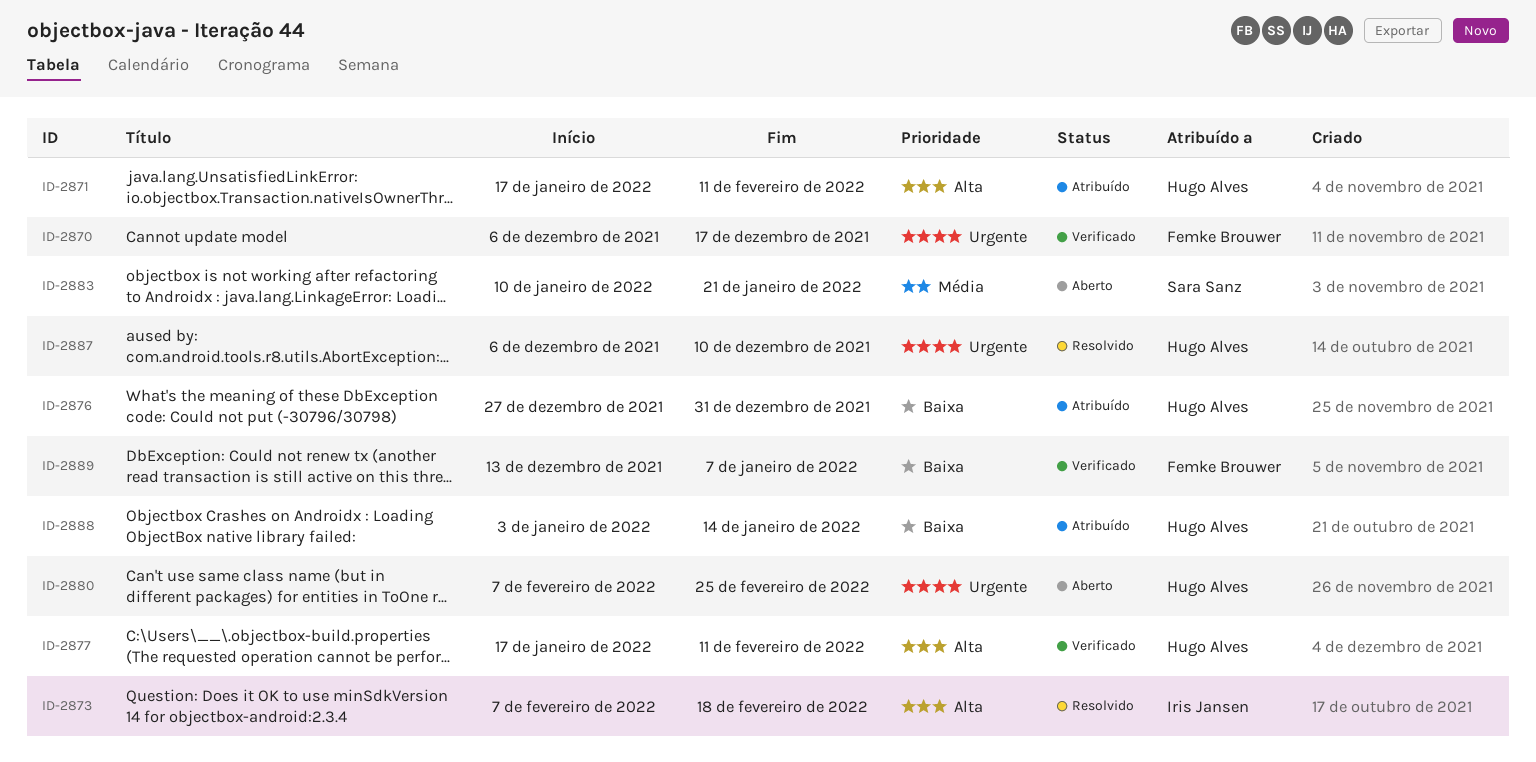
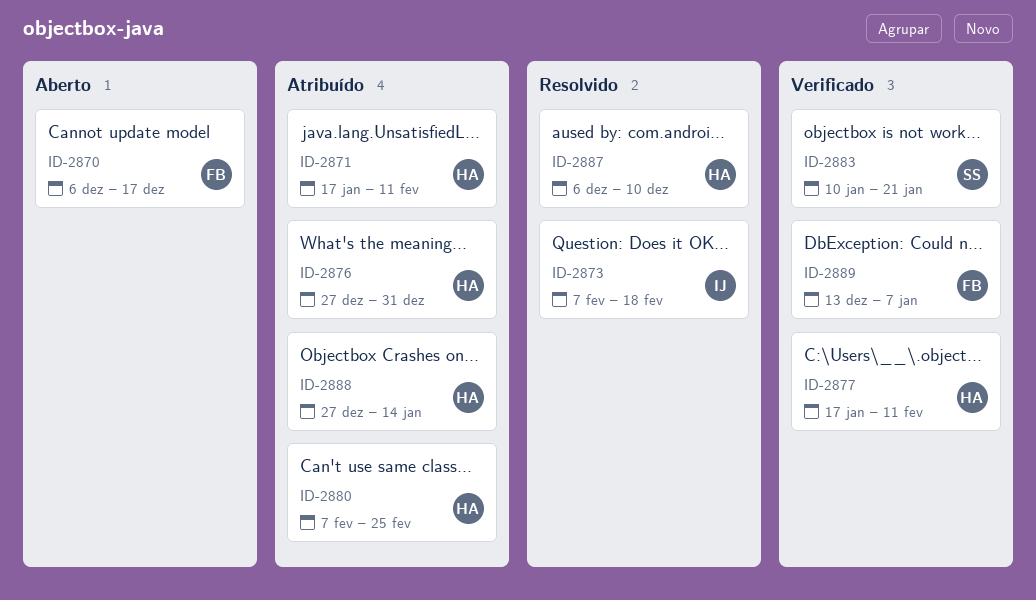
ID-2870, status: Verificado -> Aberto
ID-2880, status: Aberto -> Atribuído
ID-2883, status: Aberto -> Verificado
ID-2888, start: Jan 3 -> Dec 27

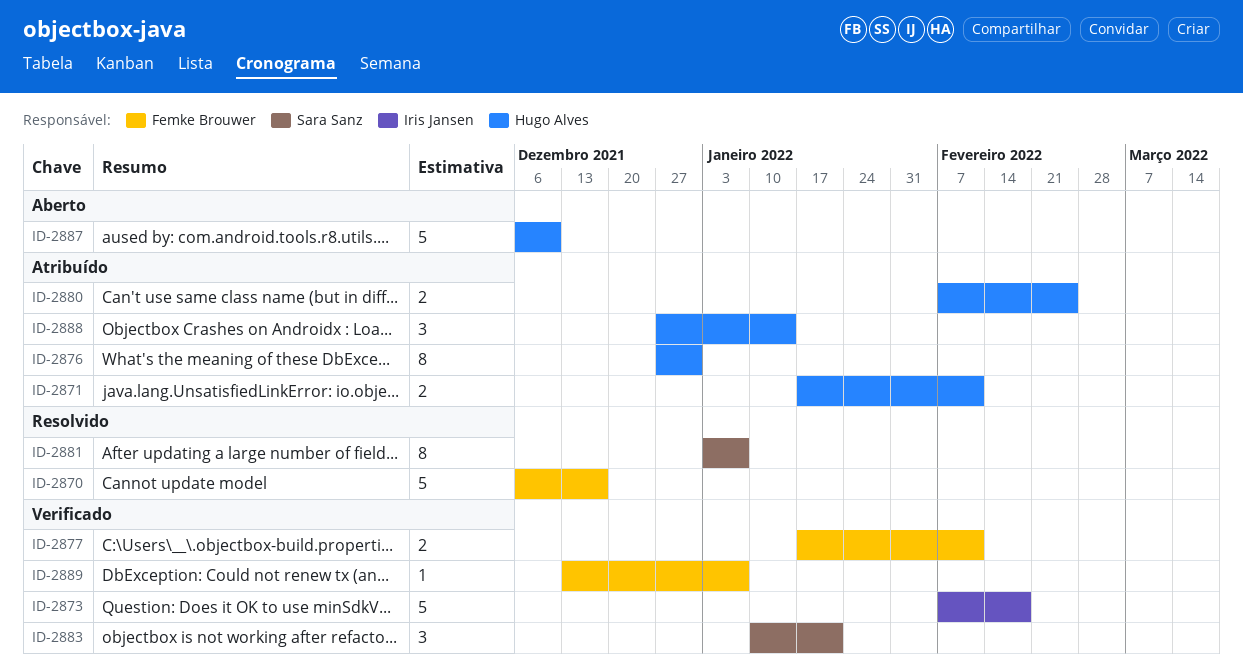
ID-2870, status: Aberto -> Resolvido
ID-2873, status: Resolvido -> Verificado
ID-2877, owner: Hugo Alves -> Femke Brouwer
ID-2881: none -> present
ID-2887, status: Resolvido -> Aberto

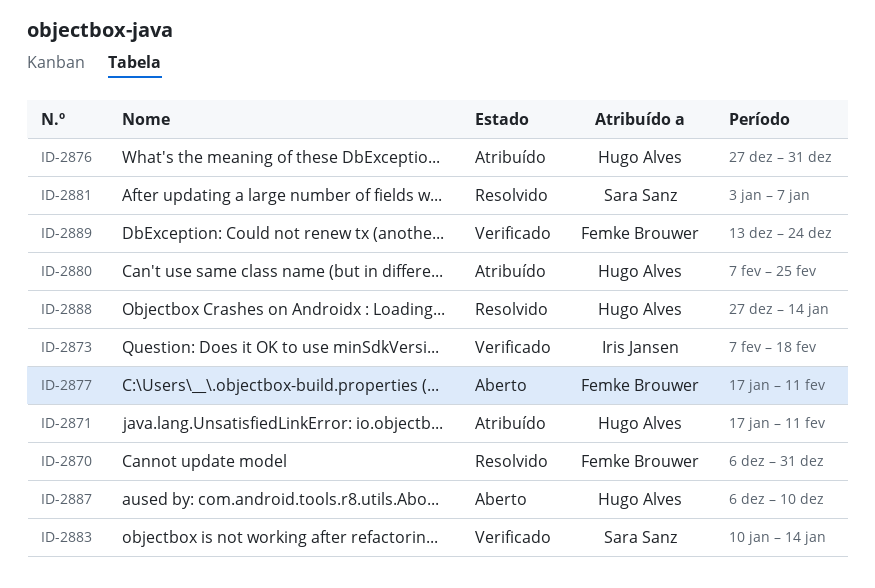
ID-2870, due: Dec 17 -> Dec 31
ID-2877, status: Verificado -> Aberto
ID-2883, due: Jan 21 -> Jan 14
ID-2888, status: Atribuído -> Resolvido
ID-2889, due: Jan 7 -> Dec 24

